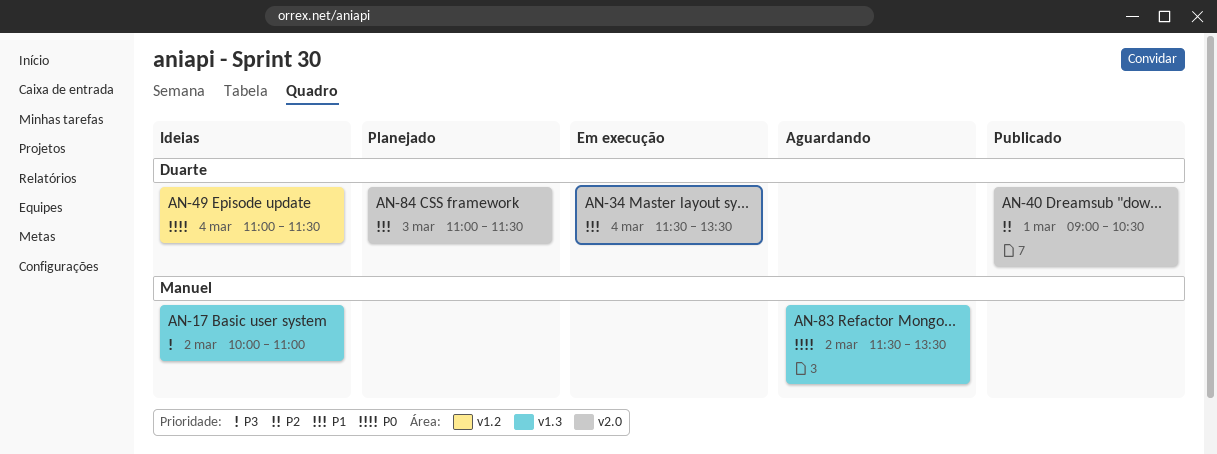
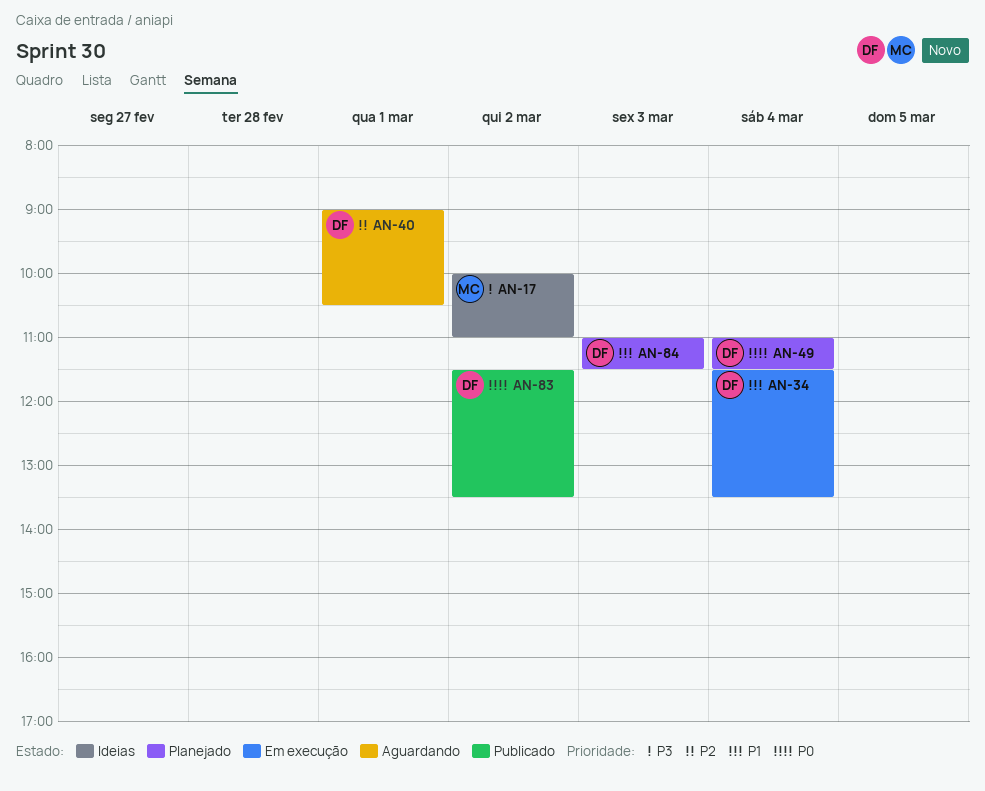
AN-40, status: Publicado -> Aguardando
AN-49, status: Ideias -> Planejado
AN-83, status: Aguardando -> Publicado
AN-83, owner: Manuel -> Duarte

